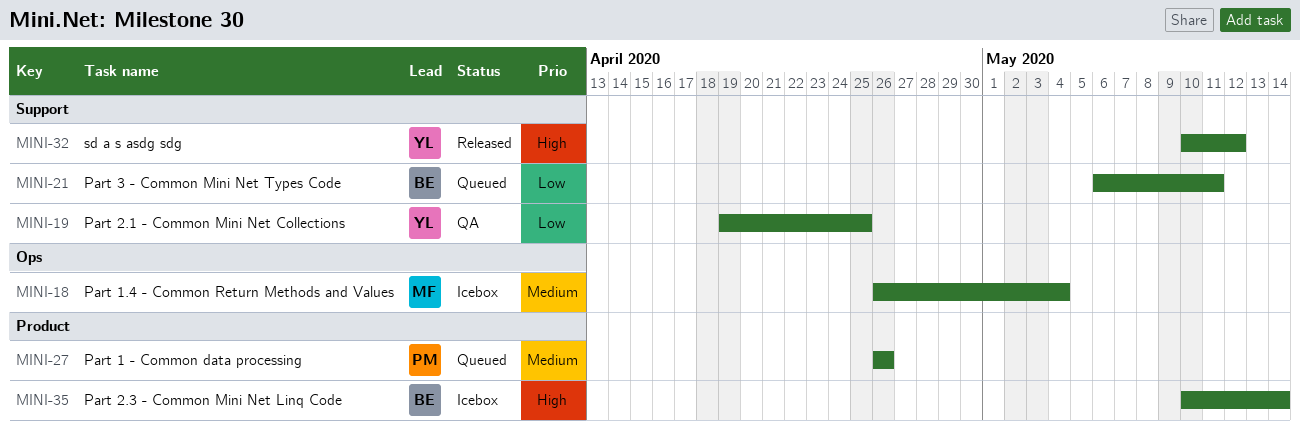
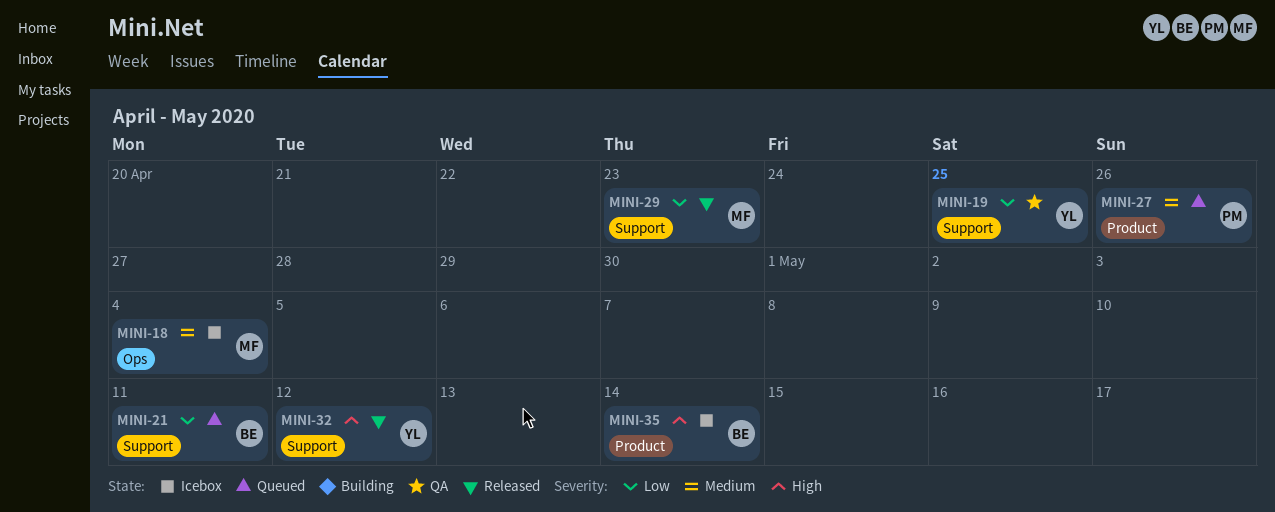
MINI-29: none -> present

